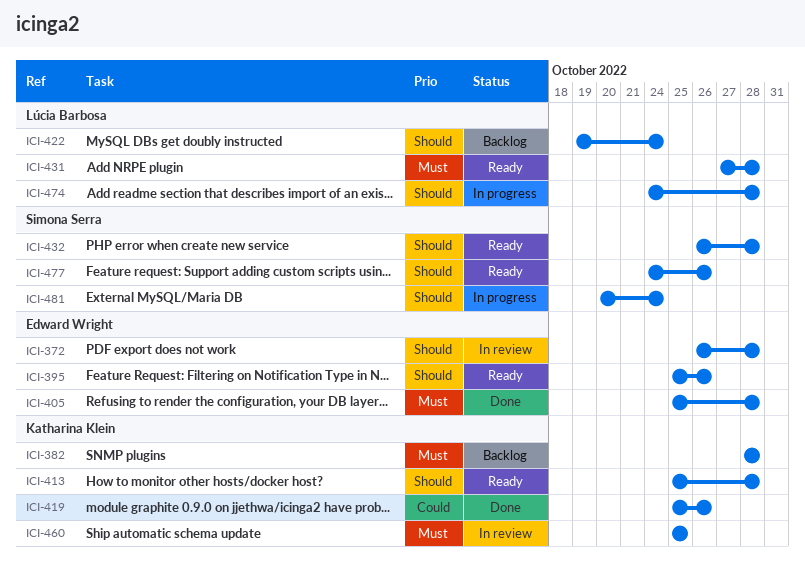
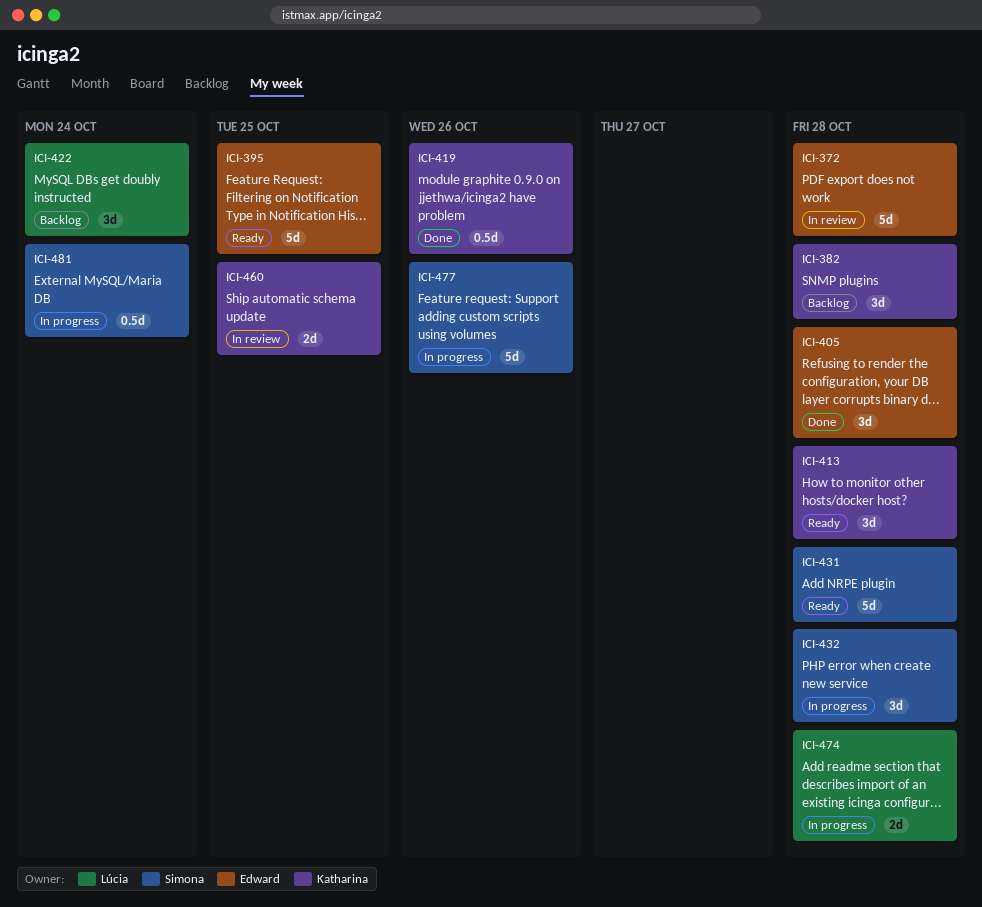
ICI-395, due: Oct 26 -> Oct 25
ICI-431, owner: Lúcia Barbosa -> Simona Serra
ICI-432, status: Ready -> In progress
ICI-477, status: Ready -> In progress

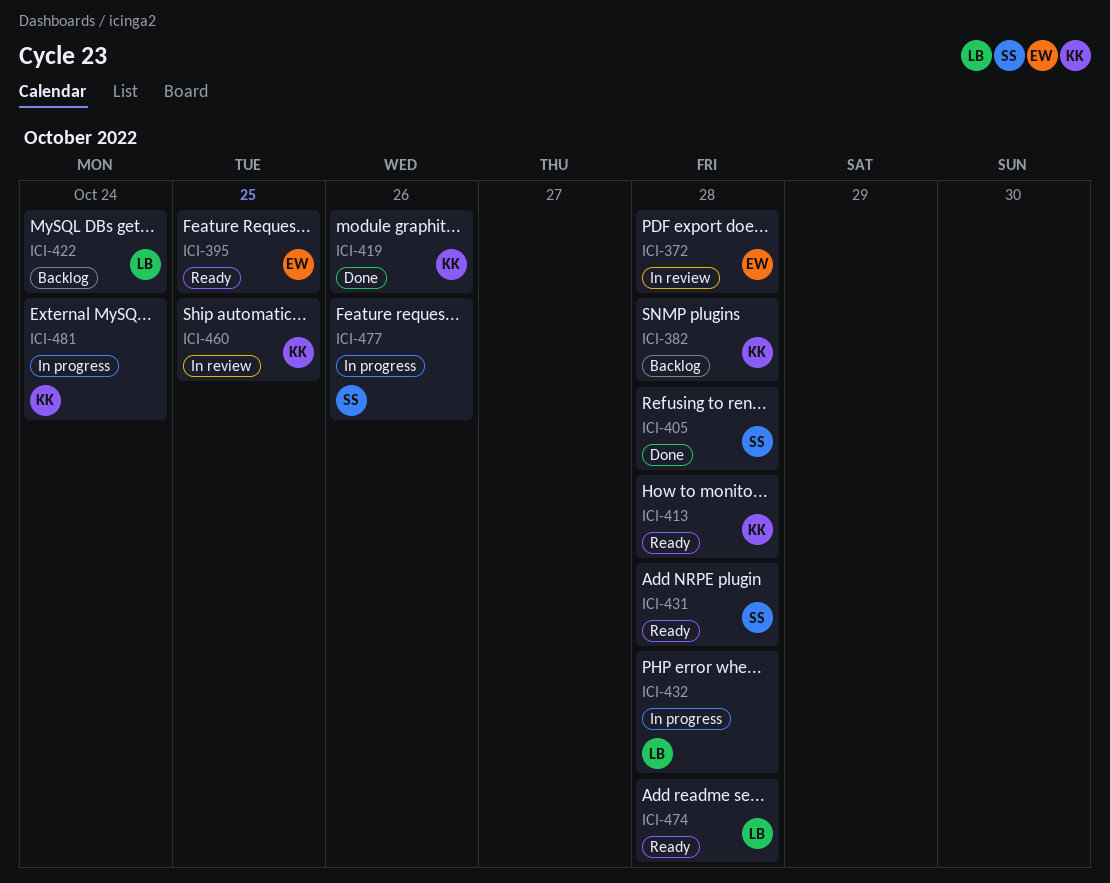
ICI-405, owner: Edward -> Simona
ICI-432, owner: Simona -> Lúcia
ICI-474, status: In progress -> Ready
ICI-481, owner: Simona -> Katharina

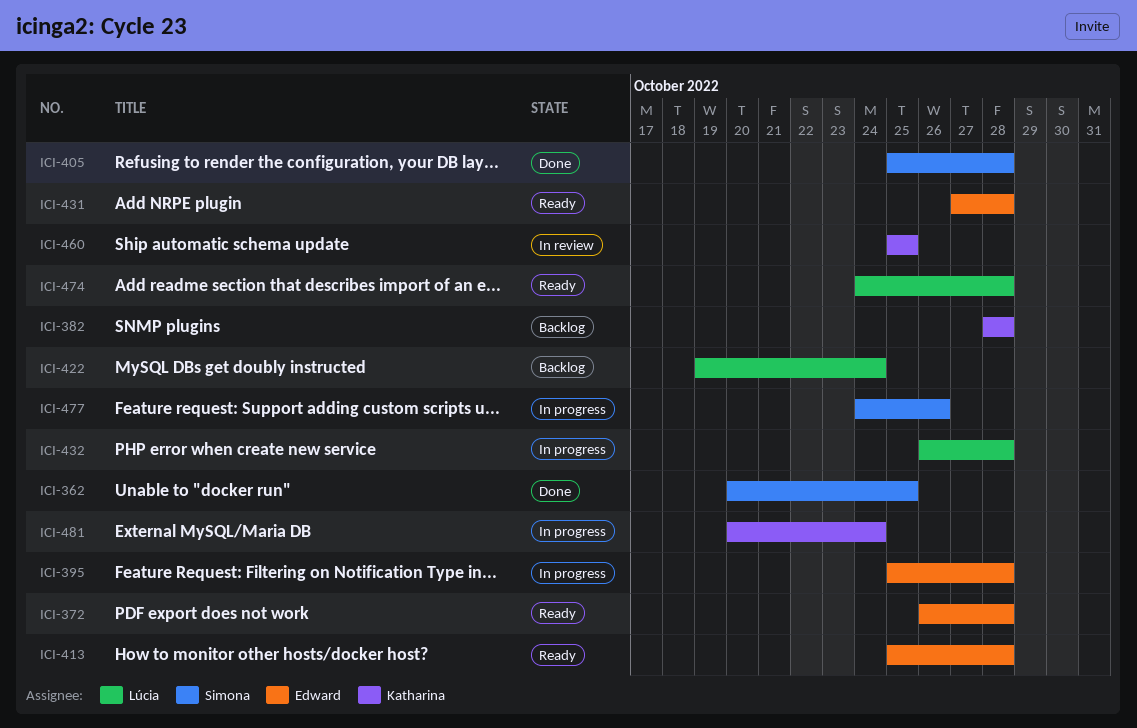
ICI-362: none -> present
ICI-372, status: In review -> Ready
ICI-395, status: Ready -> In progress
ICI-395, due: Oct 25 -> Oct 28
ICI-413, owner: Katharina -> Edward
ICI-419: present -> none
ICI-431, owner: Simona -> Edward

